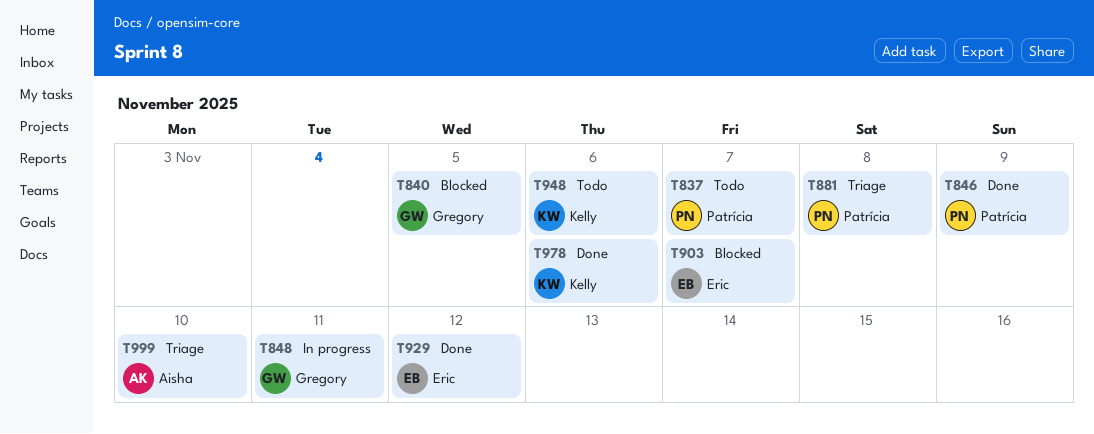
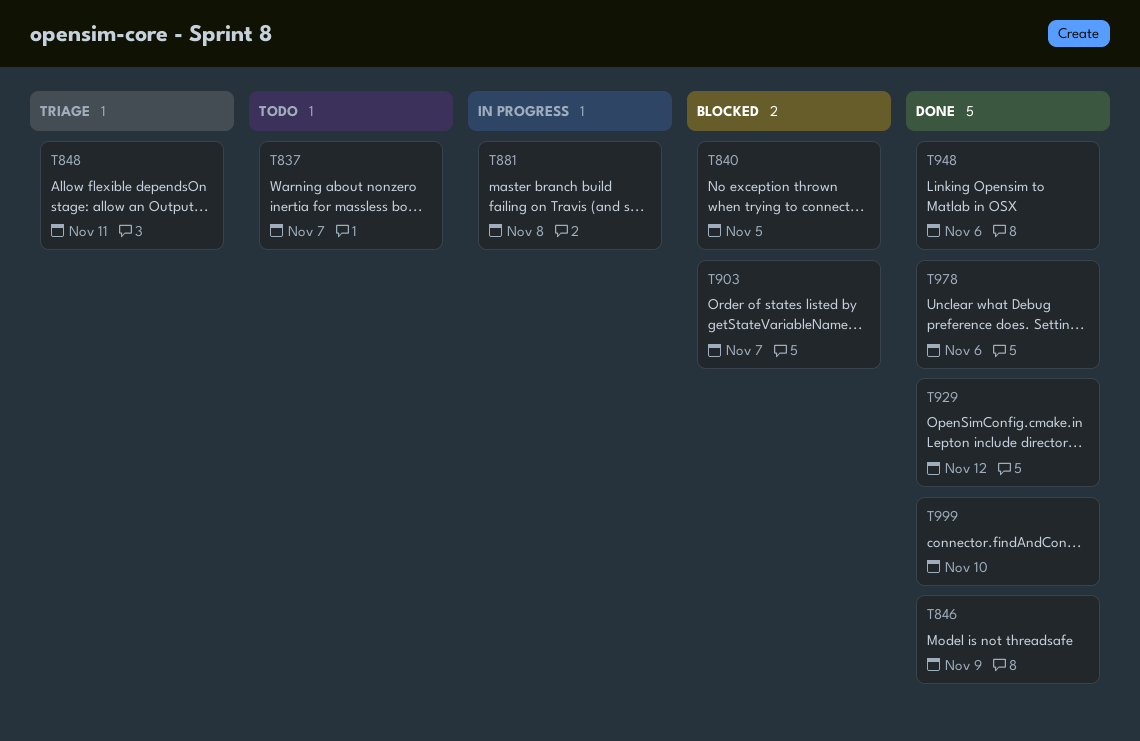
T848, status: In progress -> Triage
T881, status: Triage -> In progress
T948, status: Todo -> Done
T999, status: Triage -> Done

